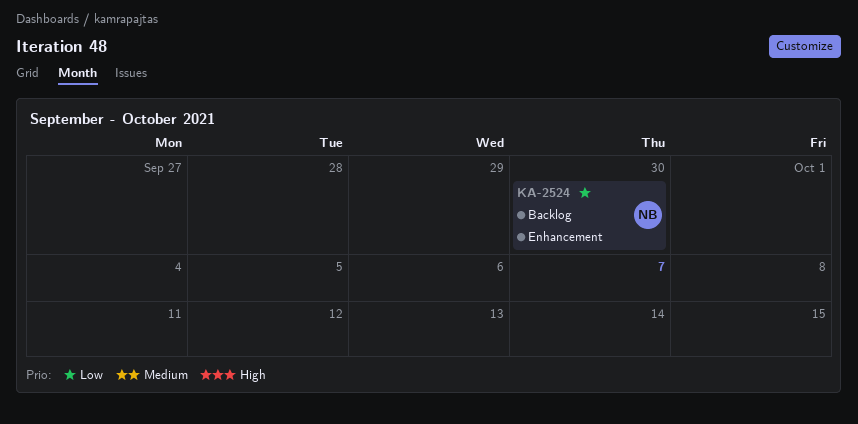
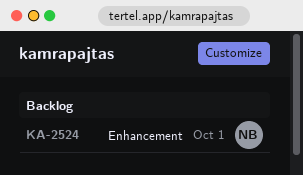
KA-2524, due: Sep 30 -> Oct 1

